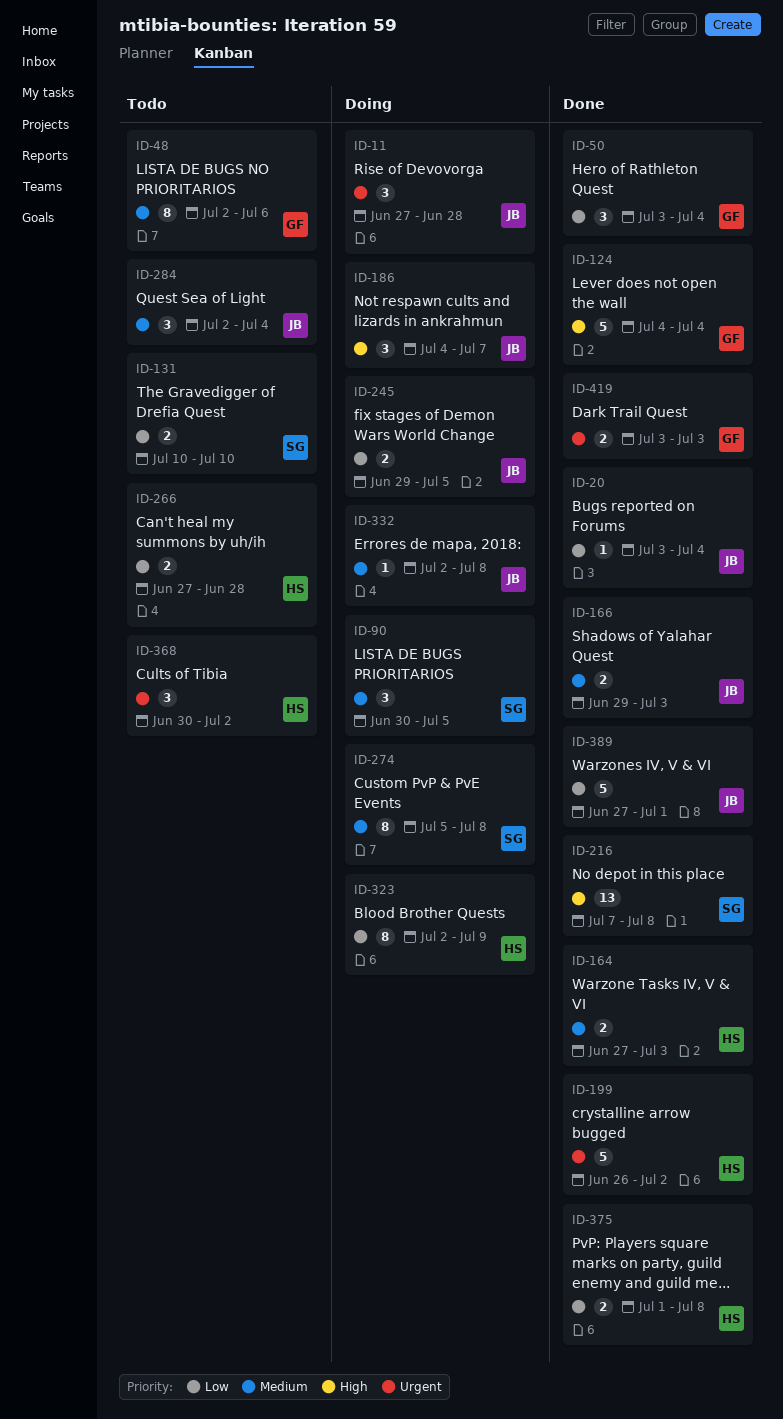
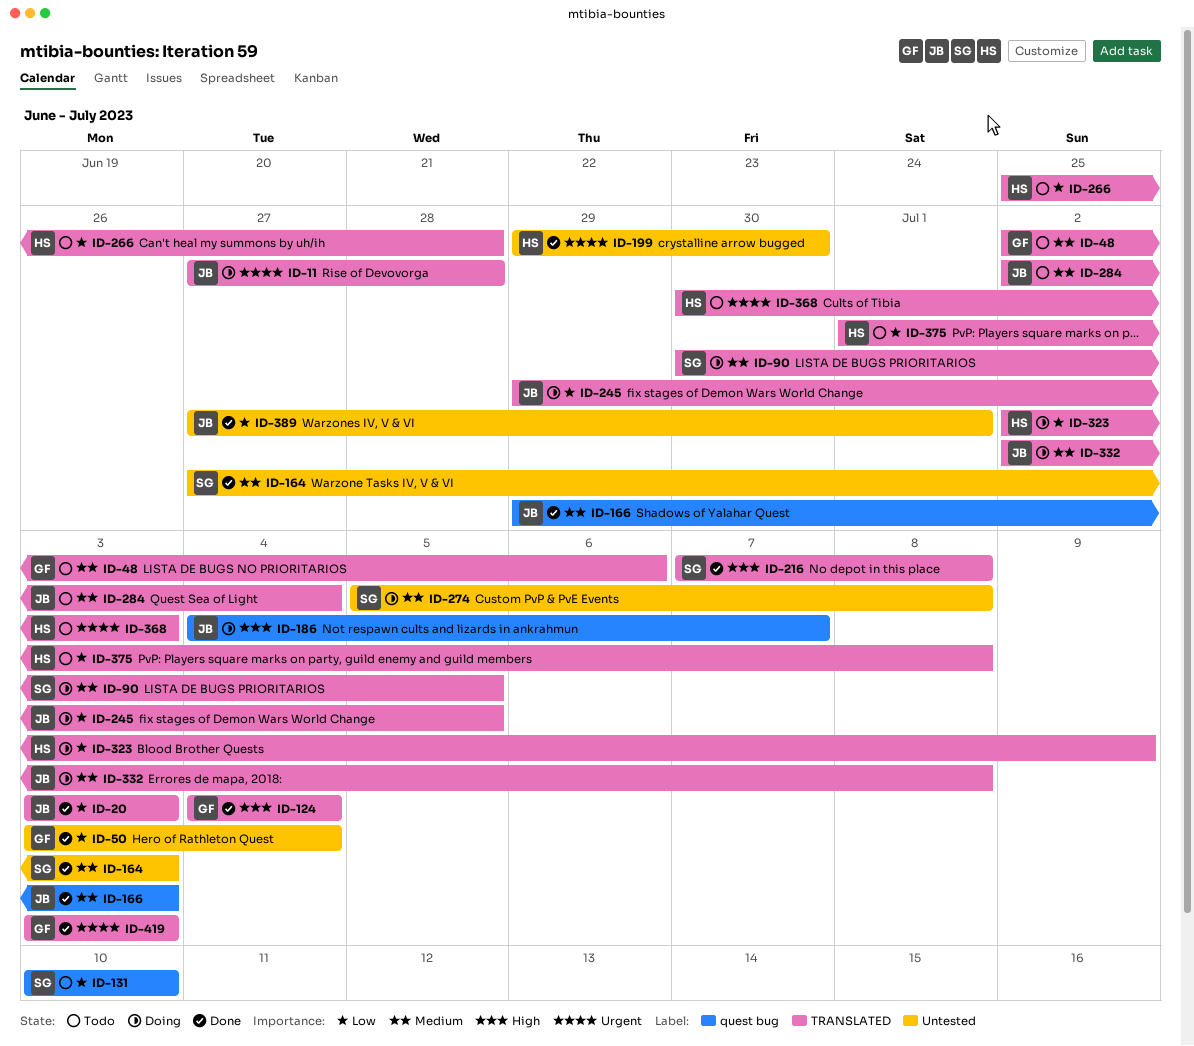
ID-20, due: Jul 4 -> Jul 3
ID-164, owner: HS -> SG
ID-199, start: Jun 26 -> Jun 29
ID-199, due: Jul 2 -> Jun 30
ID-266, start: Jun 27 -> Jun 25
ID-368, due: Jul 2 -> Jul 3
ID-375, status: Done -> Todo

